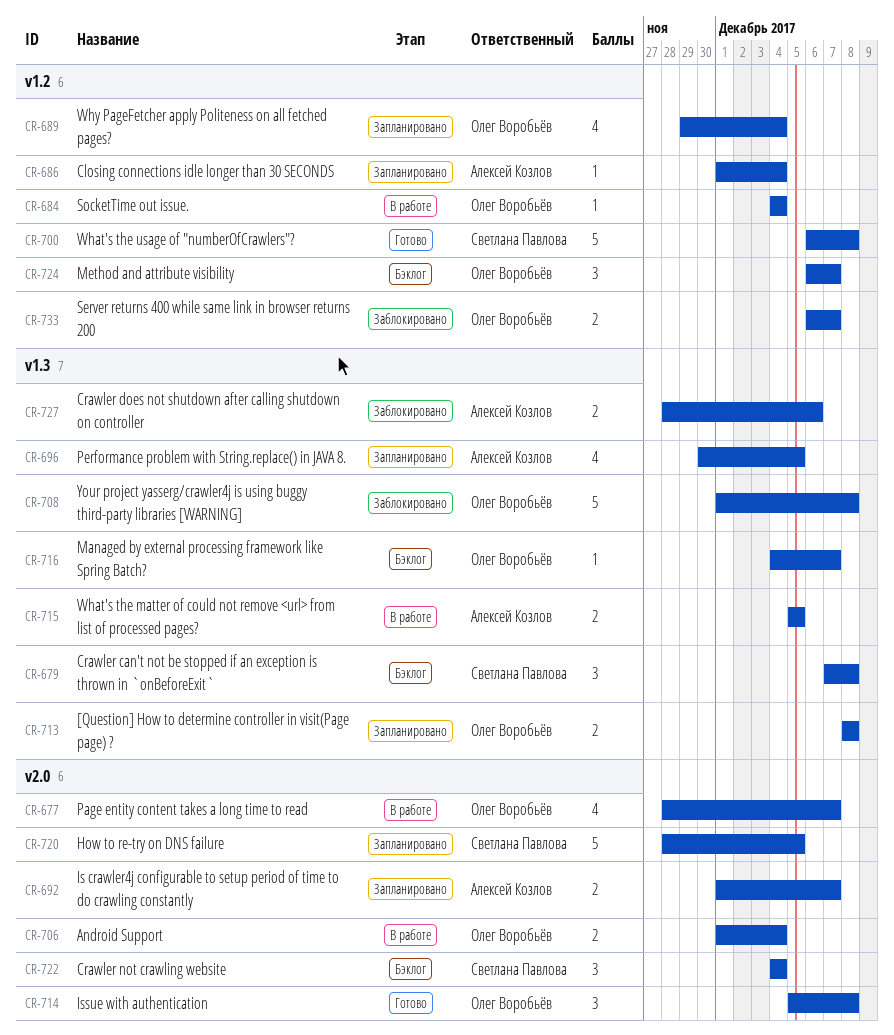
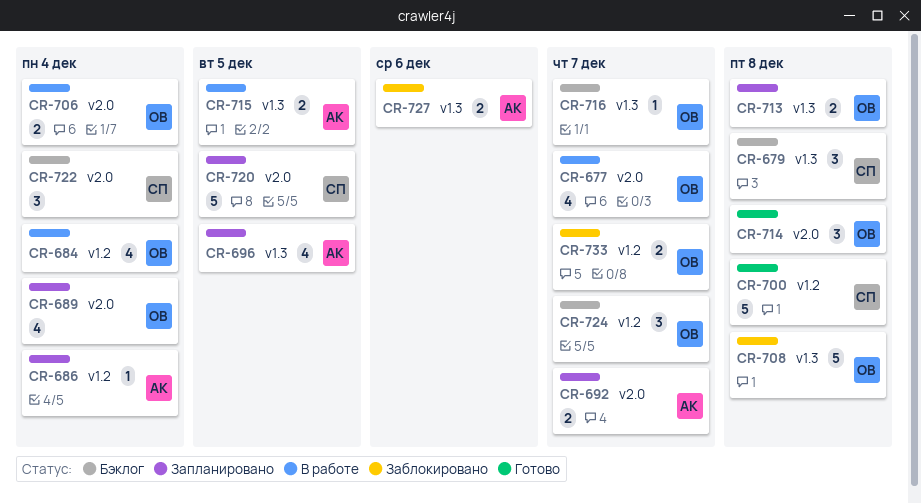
CR-684, estimate: 1 -> 4
CR-689, label: v1.2 -> v2.0

